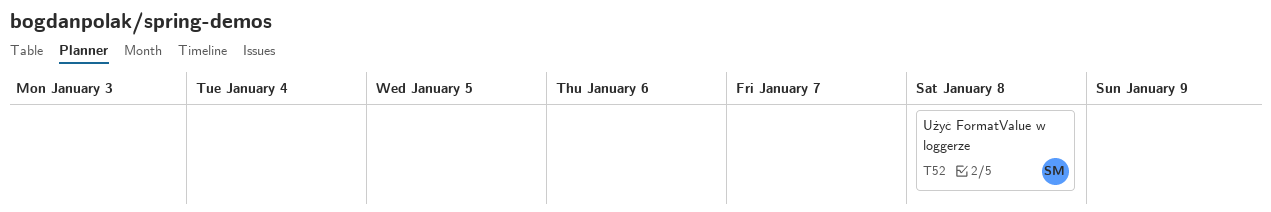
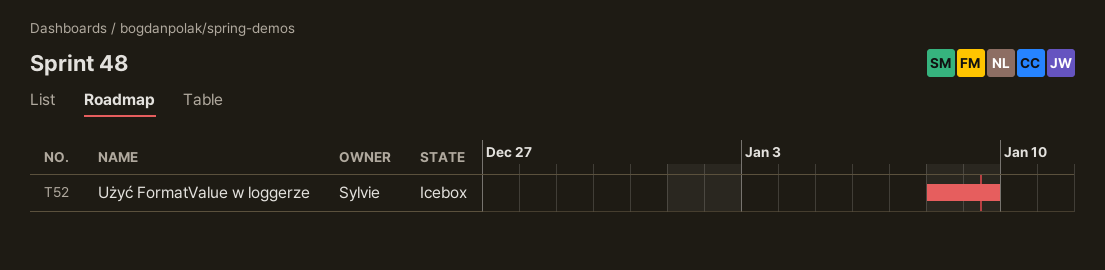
T52, due: Jan 8 -> Jan 9

